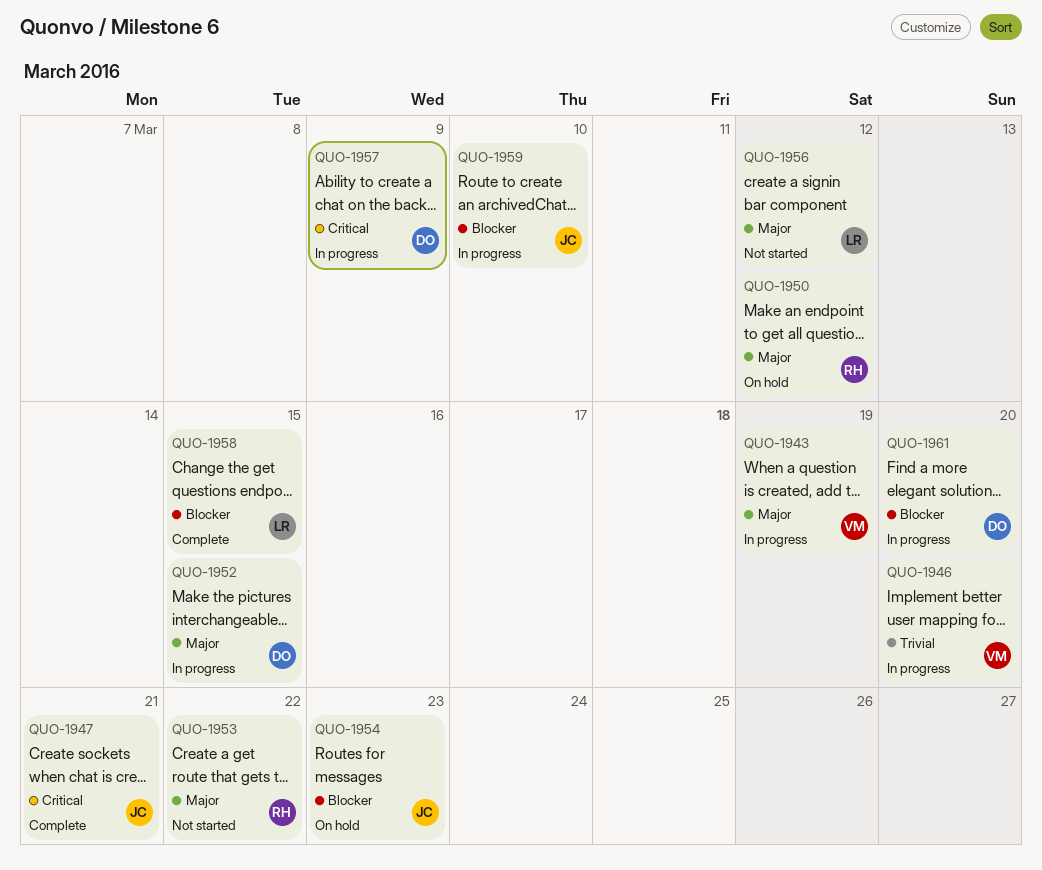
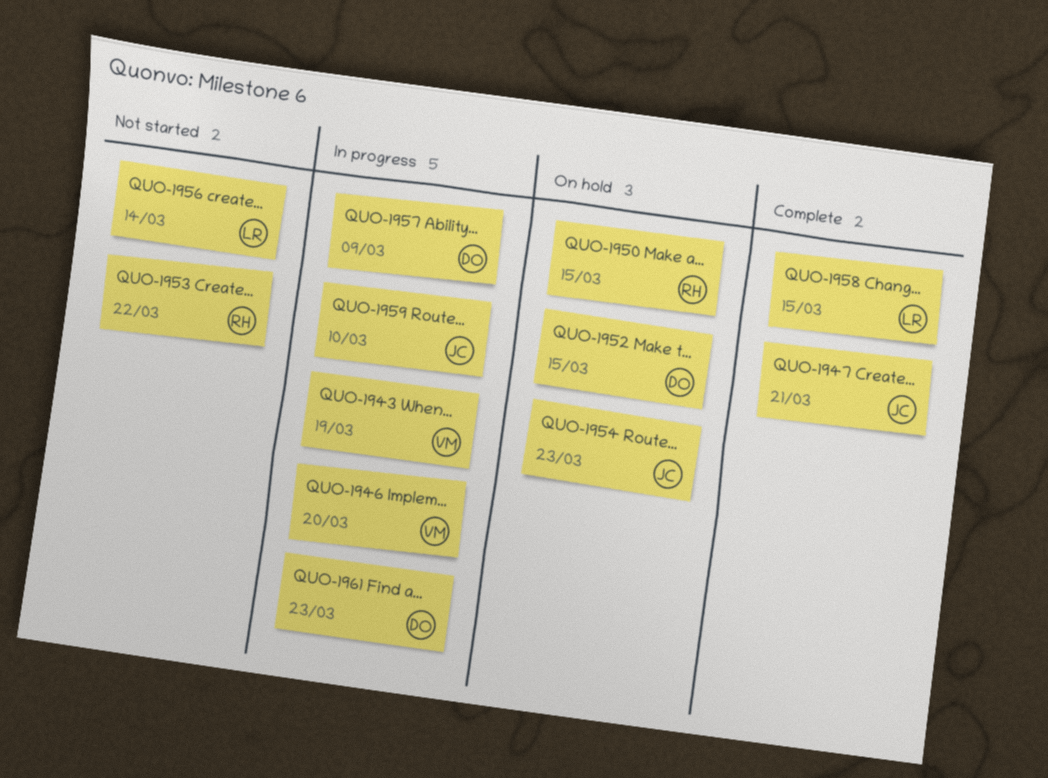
QUO-1950, due: Mar 12 -> Mar 15
QUO-1952, status: In progress -> On hold
QUO-1956, due: Mar 12 -> Mar 14
QUO-1961, due: Mar 20 -> Mar 23

